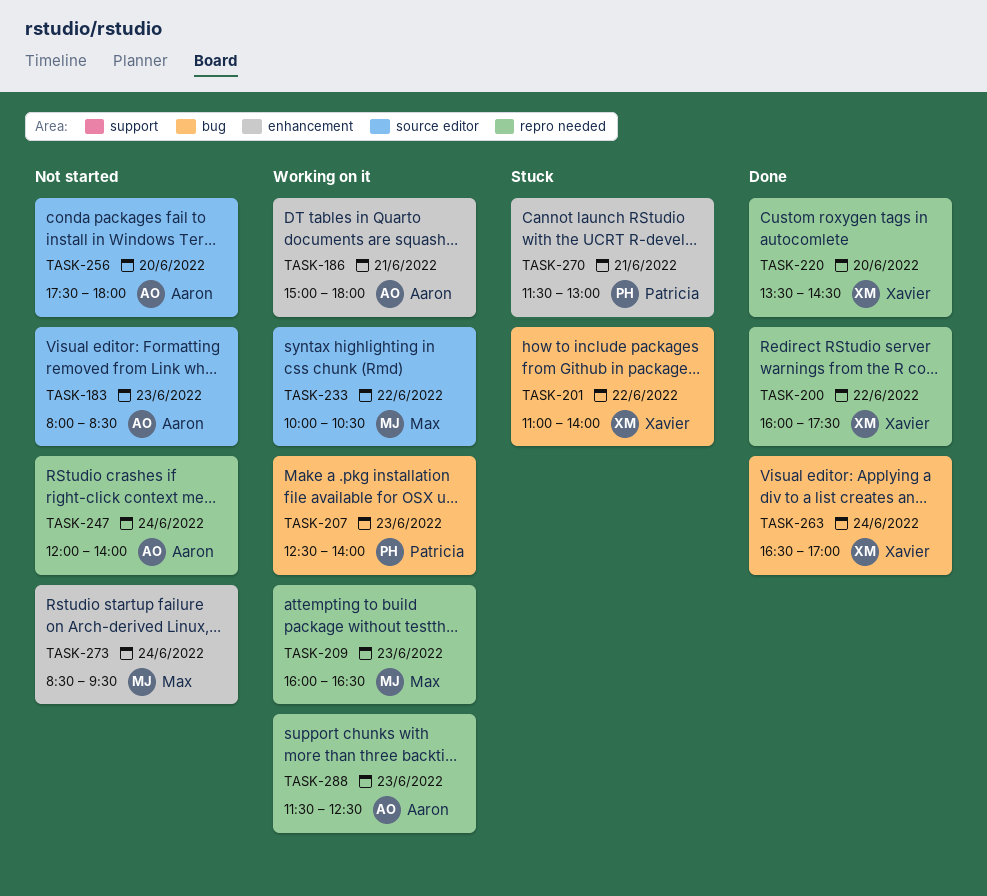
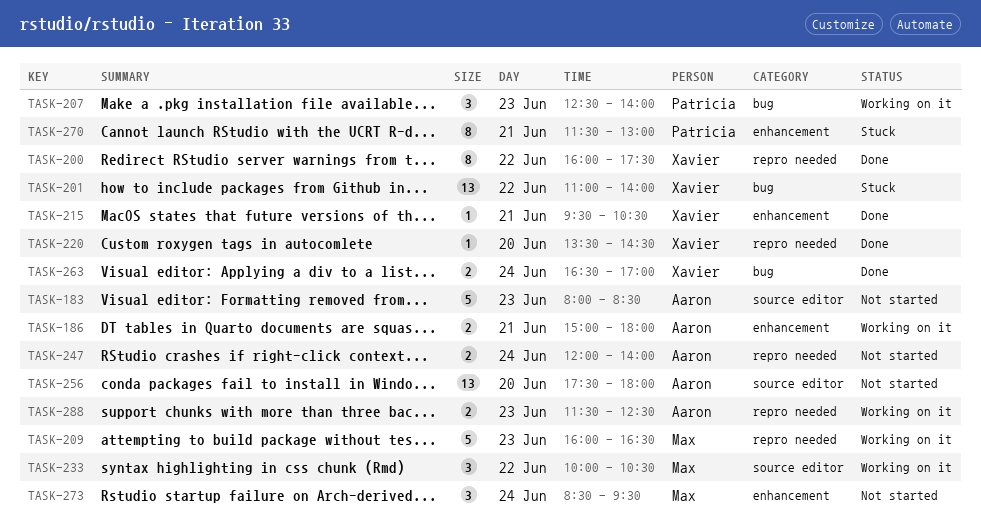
TASK-215: none -> present

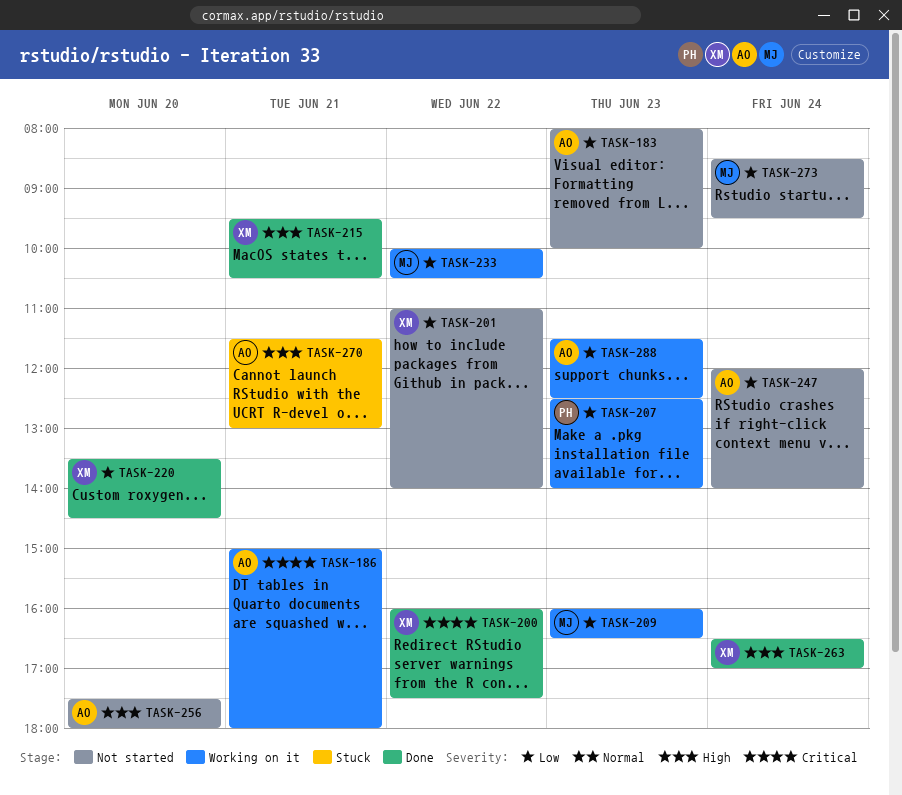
TASK-183, ends: 08:30 -> 10:00
TASK-201, status: Stuck -> Not started
TASK-270, owner: Patricia -> Aaron

